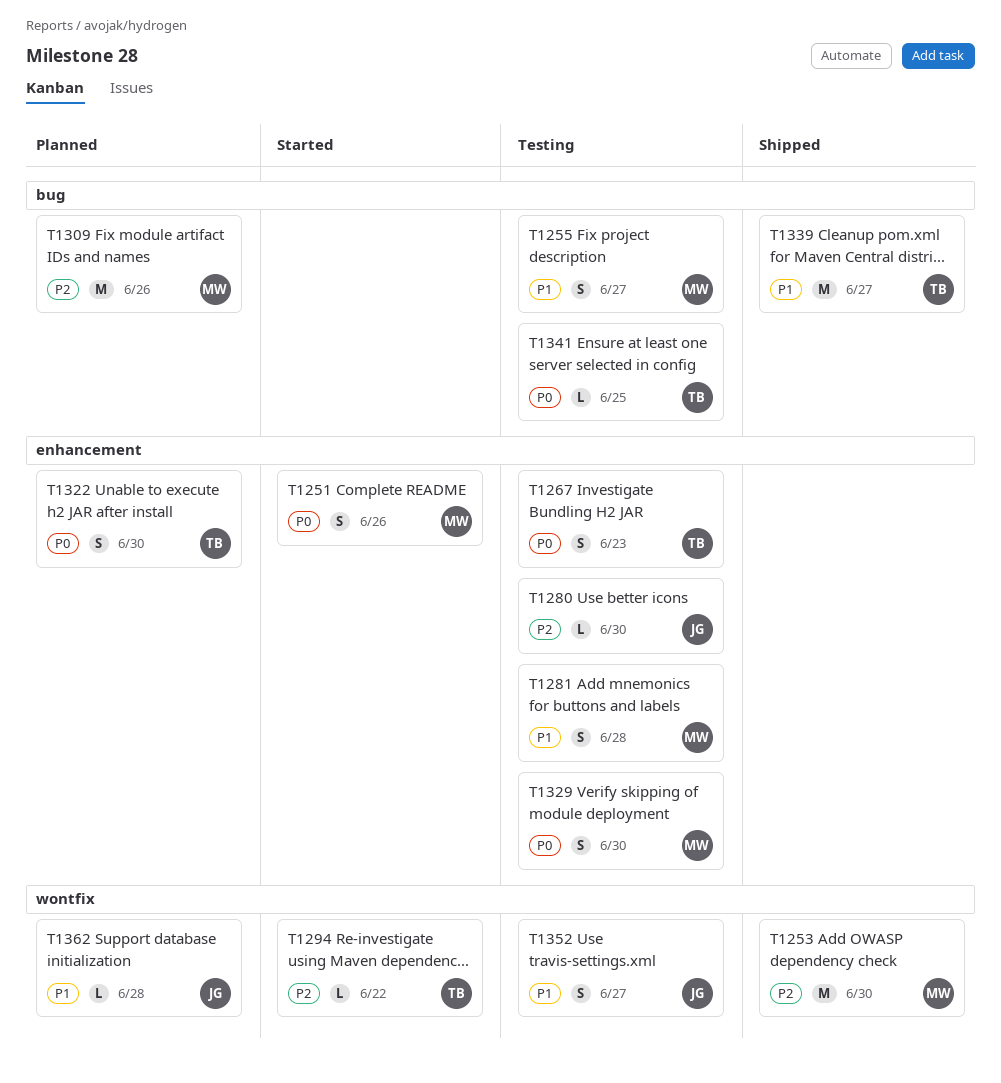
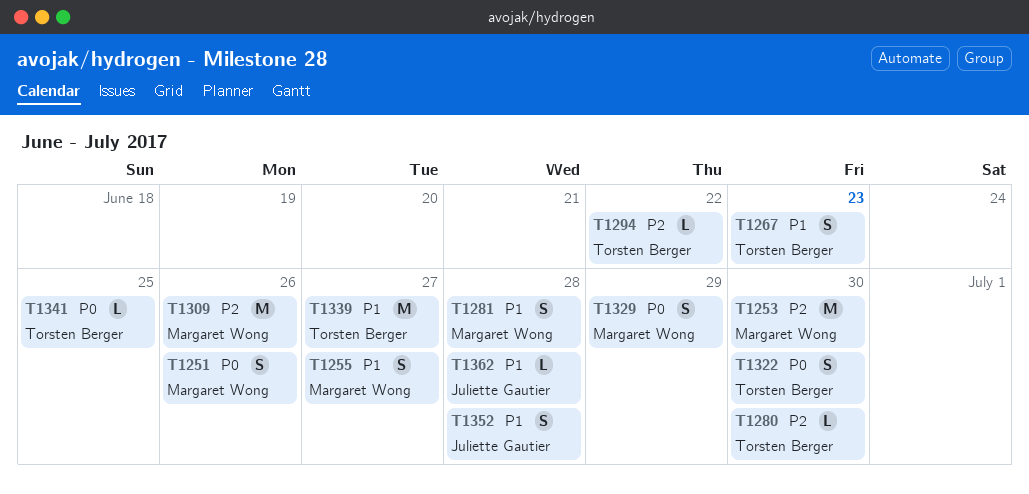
T1267, priority: P0 -> P1
T1280, owner: Juliette Gautier -> Torsten Berger
T1329, due: Jun 30 -> Jun 29
T1352, due: Jun 27 -> Jun 28

